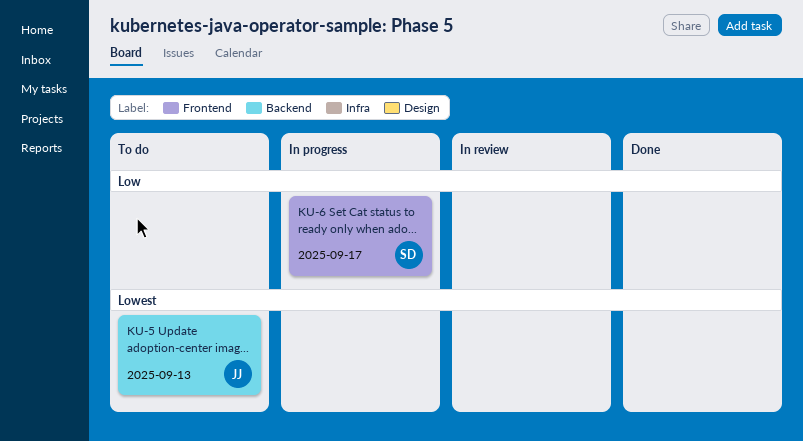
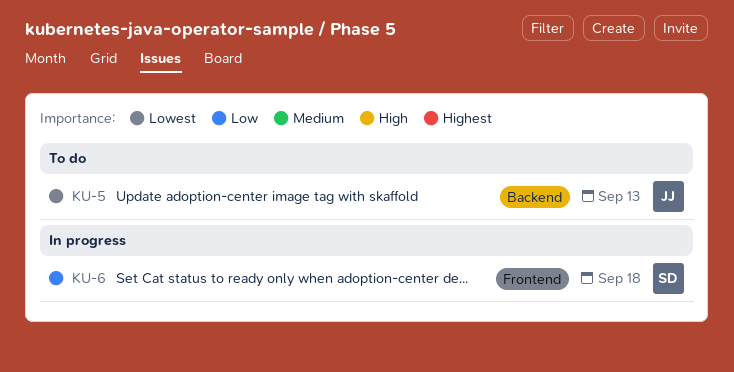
KU-6, due: Sep 17 -> Sep 18

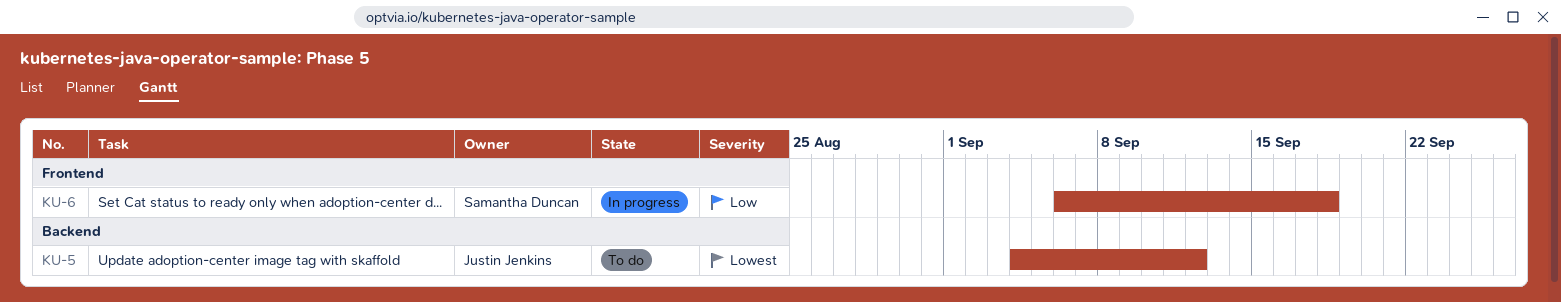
KU-5, due: Sep 13 -> Sep 12

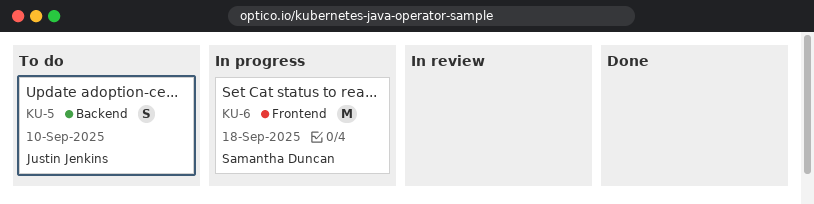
KU-5, due: Sep 12 -> Sep 10

